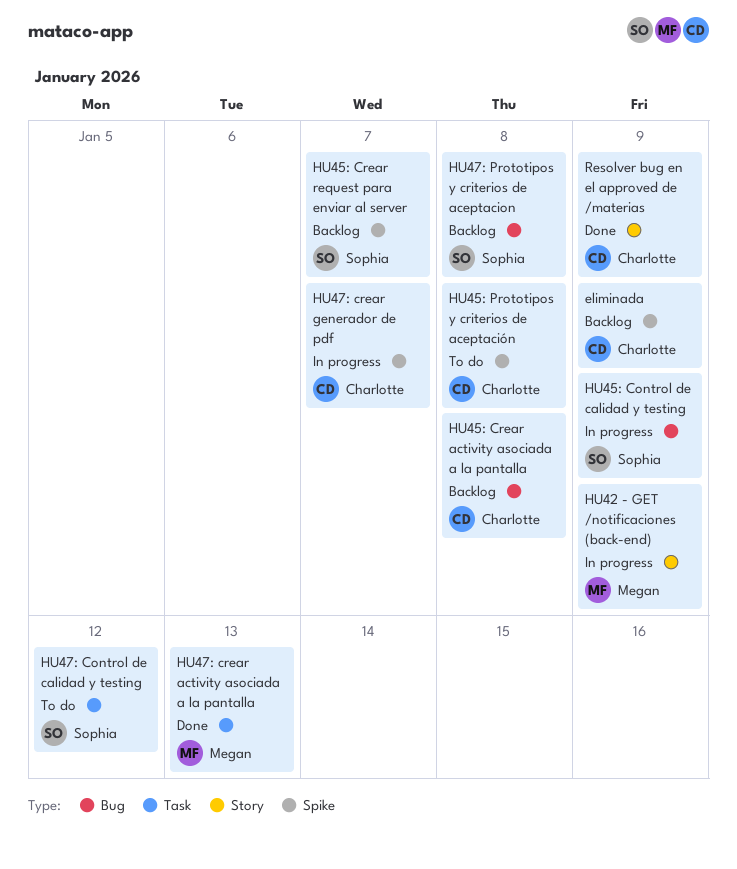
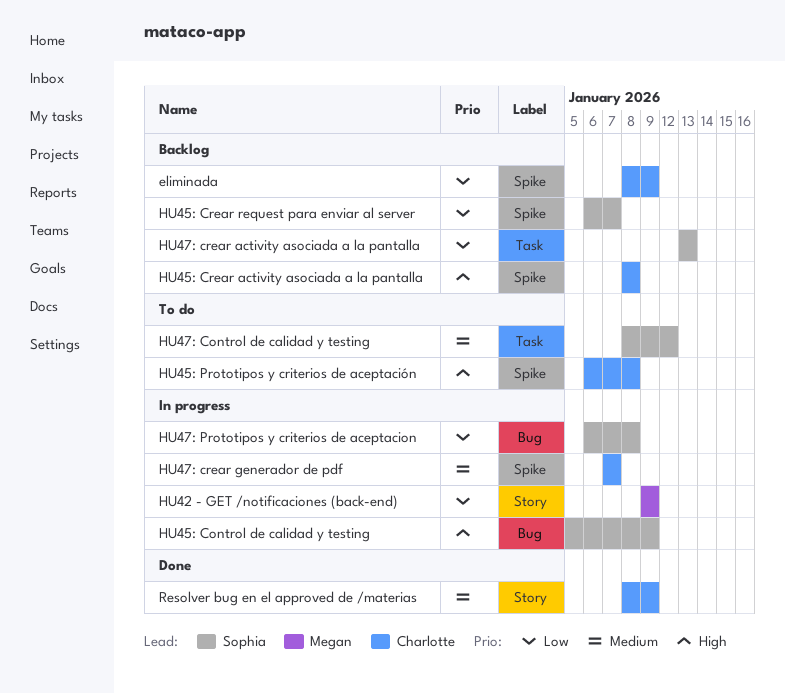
HU45: Crear activity asociada a la pantalla, label: Bug -> Spike
HU47: crear activity asociada a la pantalla, status: Done -> Backlog
HU47: crear activity asociada a la pantalla, owner: Megan -> Sophia
HU47: Prototipos y criterios de aceptacion, status: Backlog -> In progress

